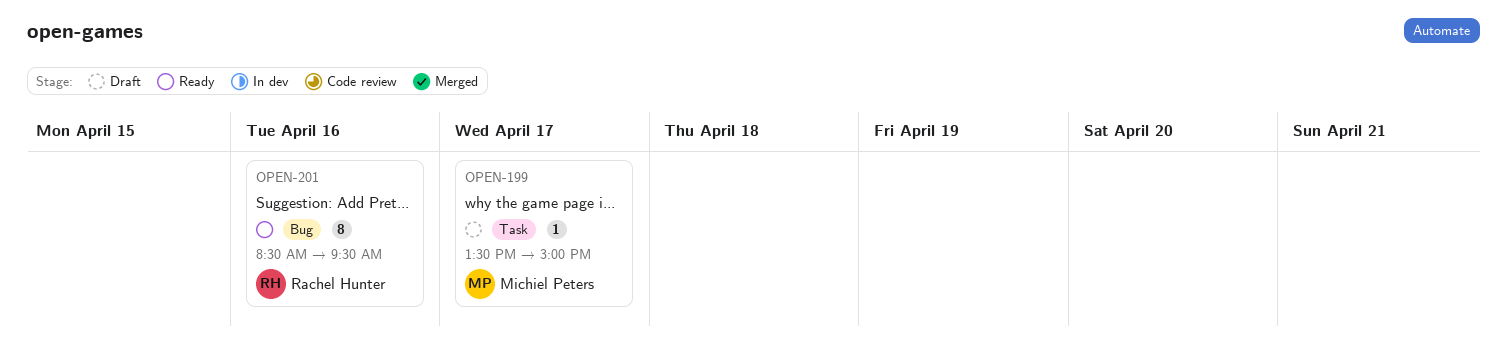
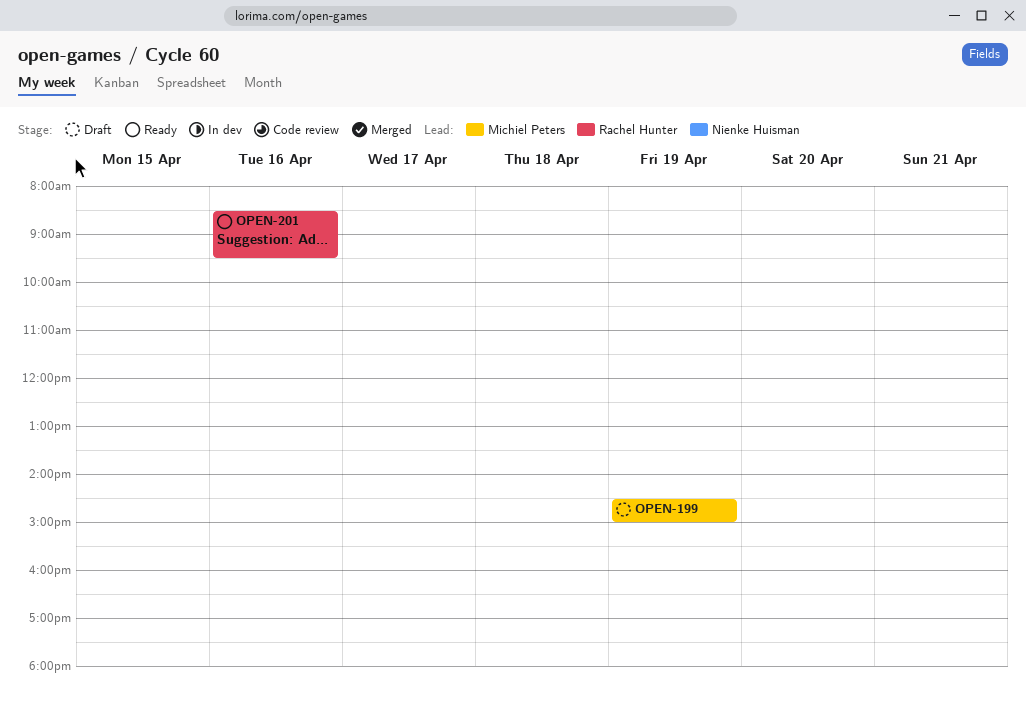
OPEN-199, day: Apr 17 -> Apr 19
OPEN-199, begins: 13:30 -> 14:30

